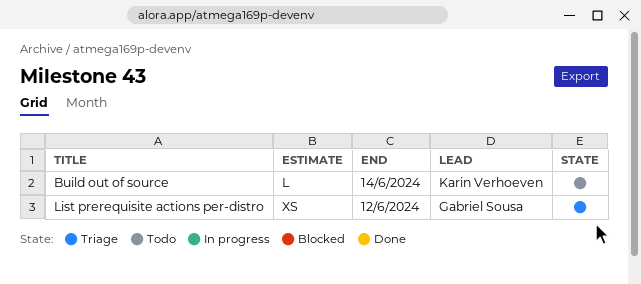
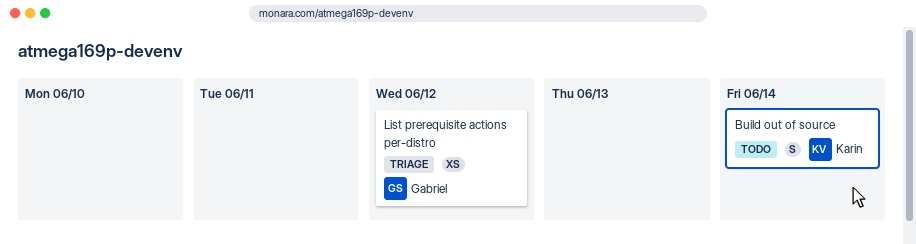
Build out of source, estimate: L -> S

